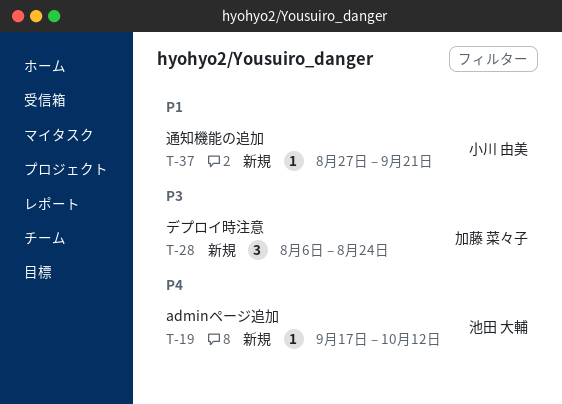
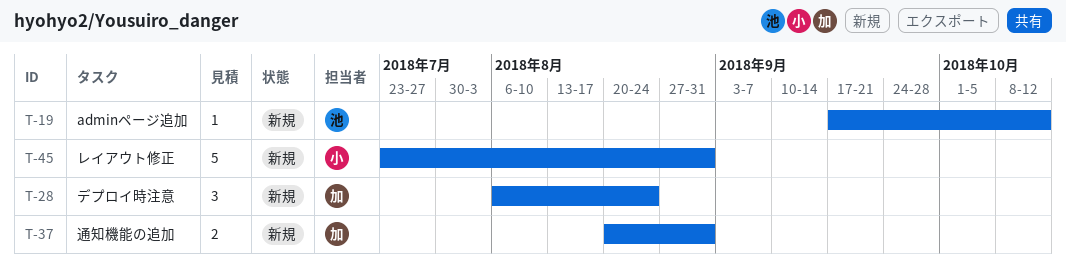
T-37, owner: 小川 由美 -> 加藤 菜々子
T-37, estimate: 1 -> 2
T-37, start: Aug 27 -> Aug 20
T-37, due: Sep 21 -> Aug 31
T-45: none -> present

